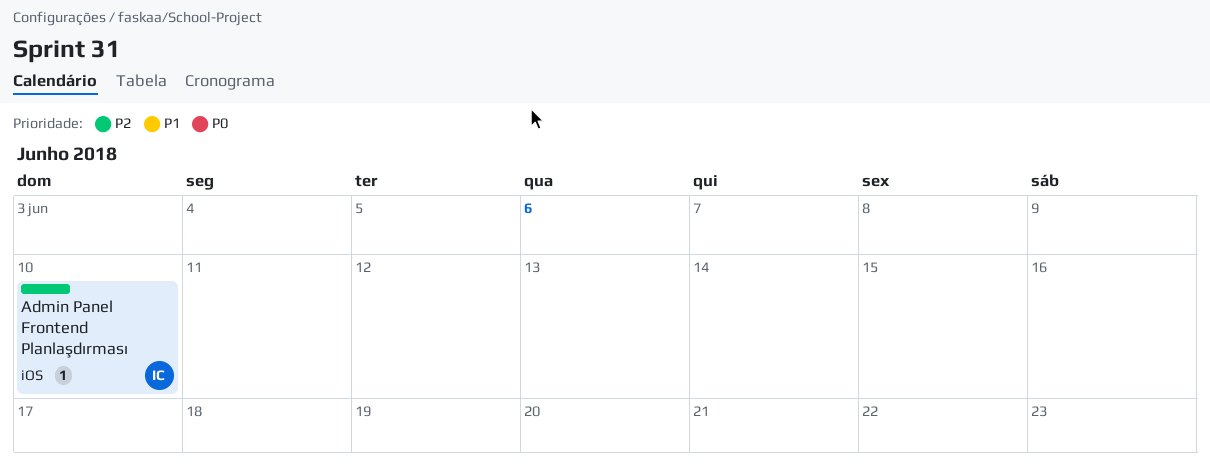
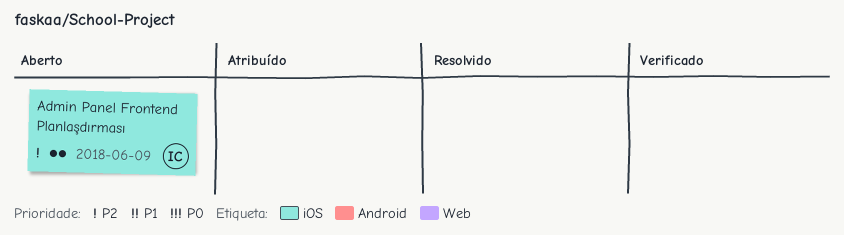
Admin Panel Frontend Planlaşdırması, estimate: 1 -> 2
Admin Panel Frontend Planlaşdırması, due: Jun 10 -> Jun 9

